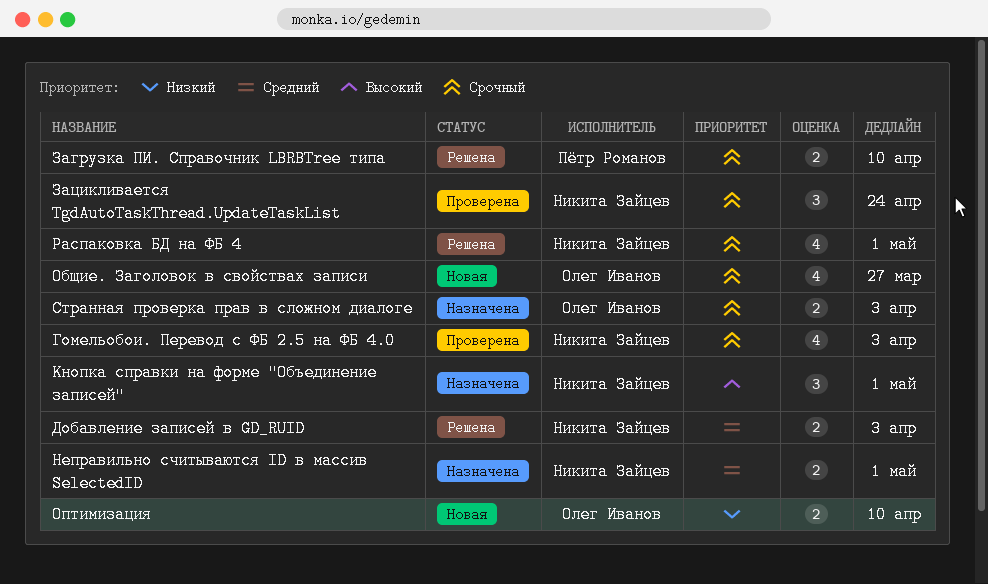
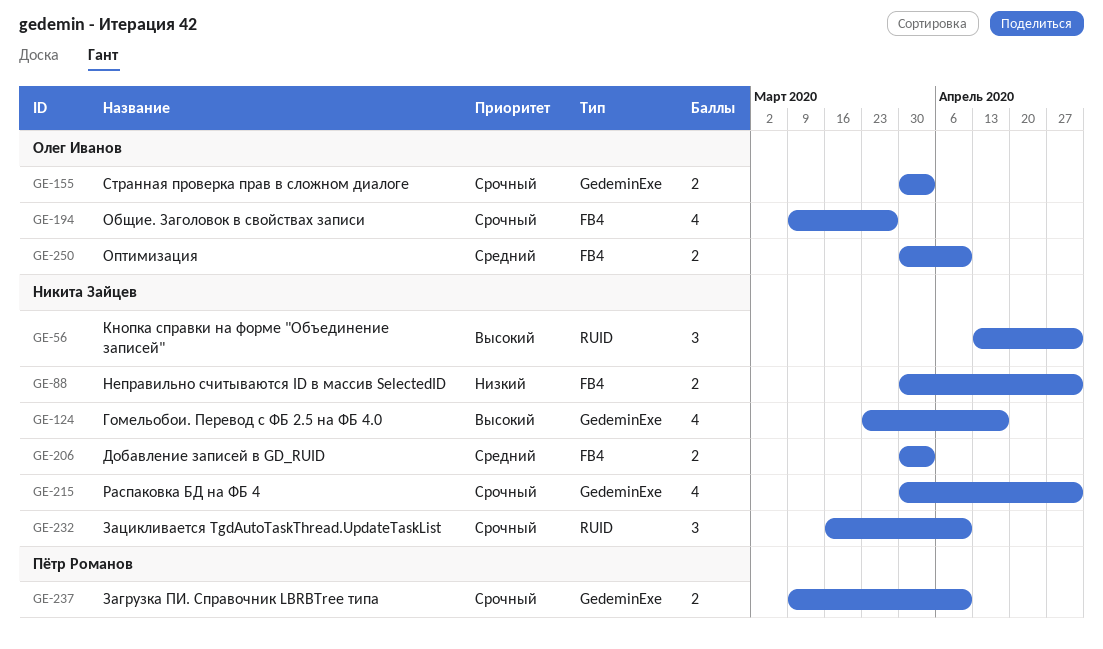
Гомельобои. Перевод с ФБ 2.5 на ФБ 4.0, priority: Срочный -> Высокий
Гомельобои. Перевод с ФБ 2.5 на ФБ 4.0, due: Apr 3 -> Apr 17
Зацикливается TgdAutoTaskThread.UpdateTaskList, due: Apr 24 -> Apr 10
Неправильно считываются ID в массив SelectedID, priority: Средний -> Низкий
Оптимизация, priority: Низкий -> Средний

